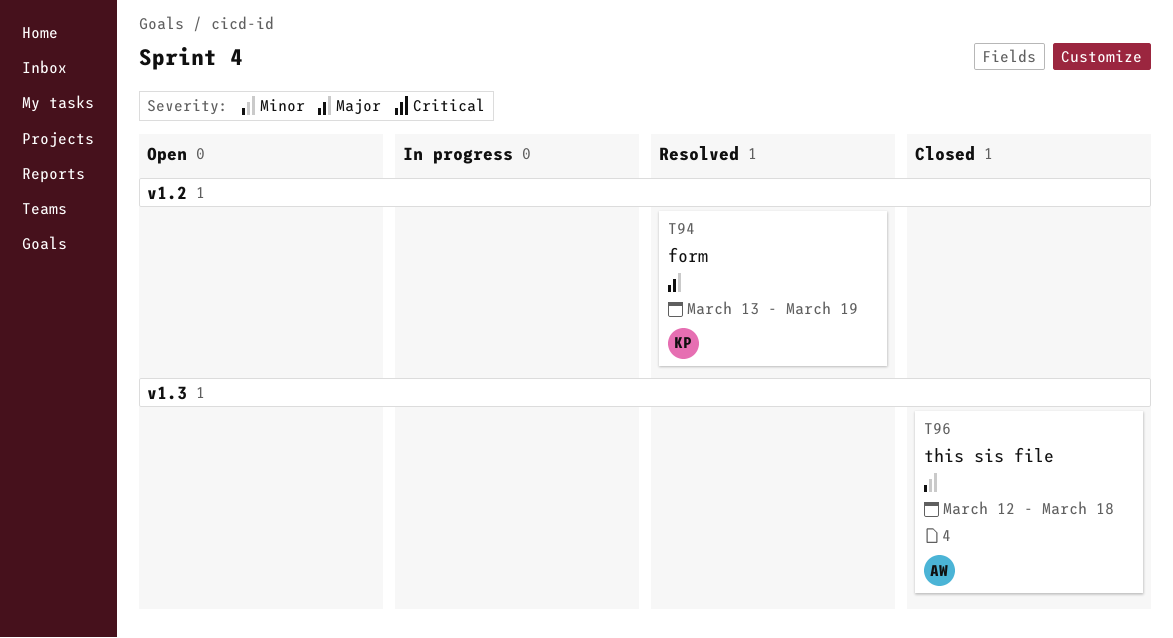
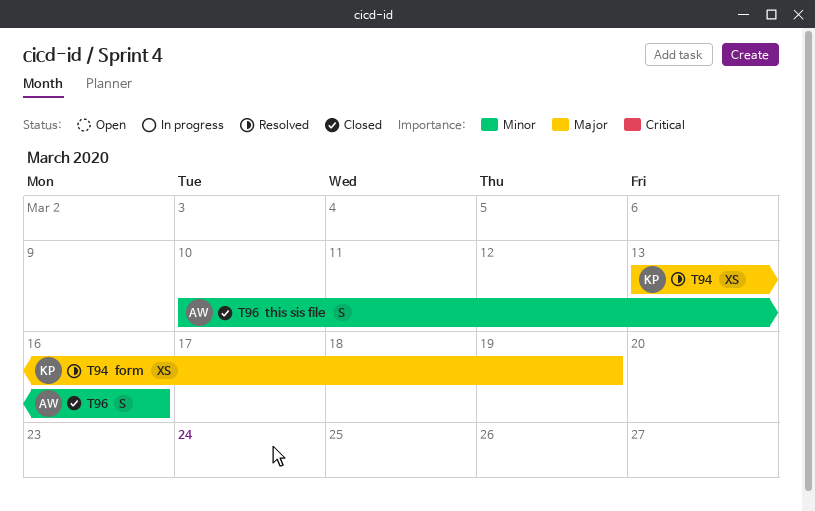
T96, start: Mar 12 -> Mar 10
T96, due: Mar 18 -> Mar 16

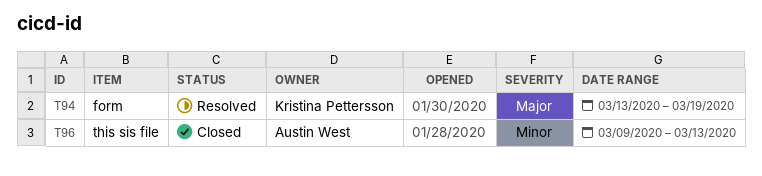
T96, start: Mar 10 -> Mar 9
T96, due: Mar 16 -> Mar 13

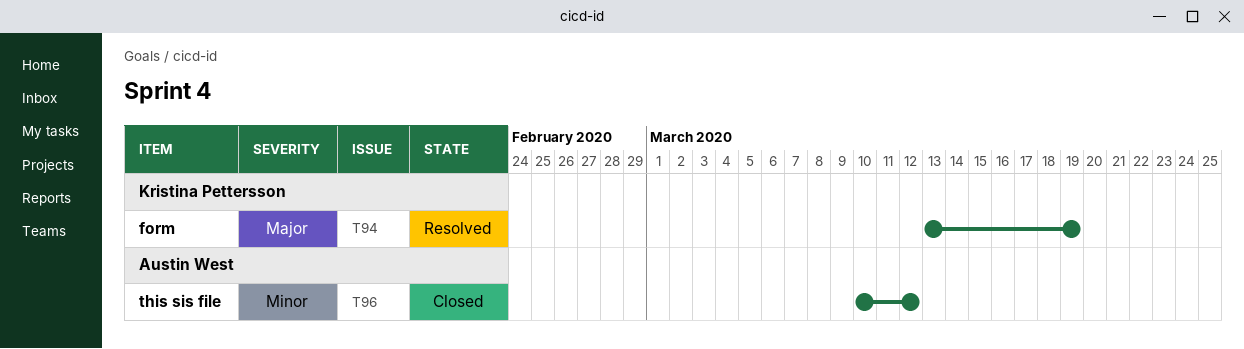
T96, start: Mar 9 -> Mar 10
T96, due: Mar 13 -> Mar 12

